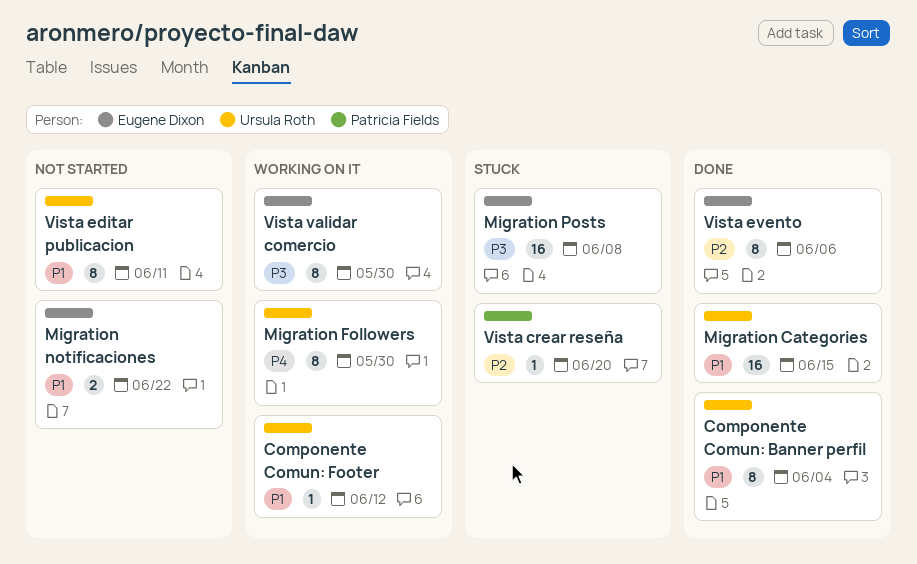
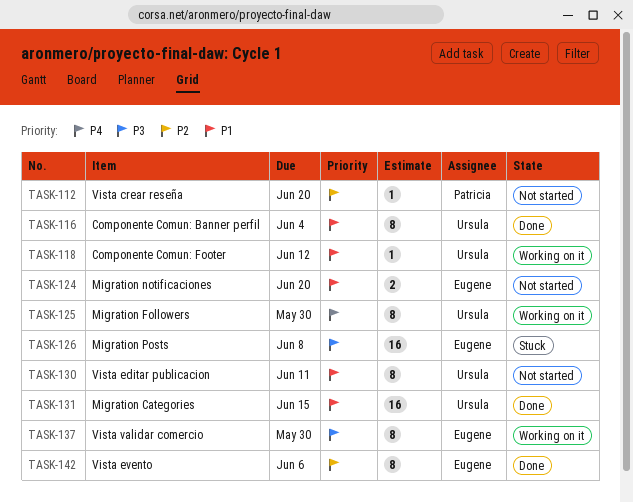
Migration notificaciones, due: Jun 22 -> Jun 20
Vista crear reseña, status: Stuck -> Not started

